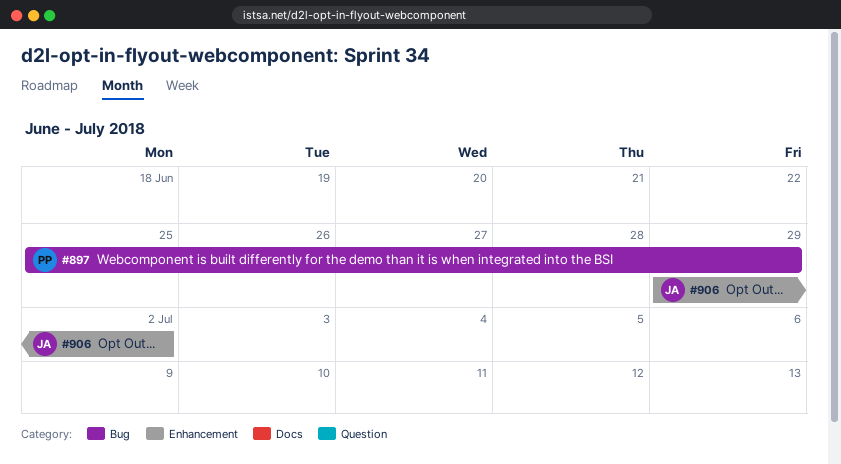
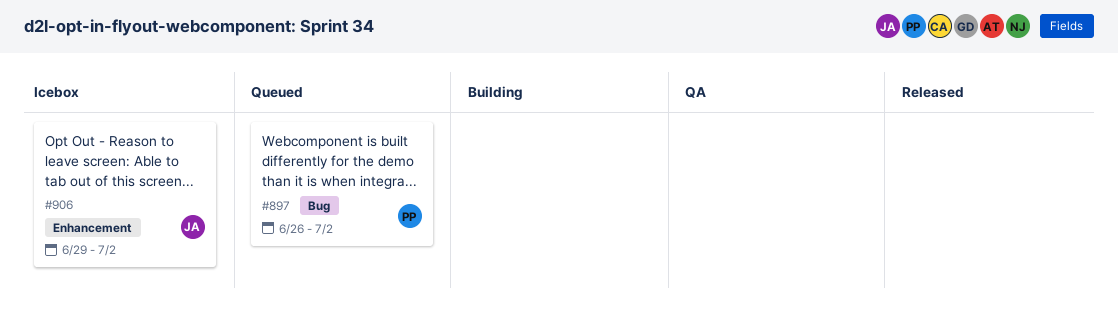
#897, start: Jun 25 -> Jun 26
#897, due: Jun 29 -> Jul 2

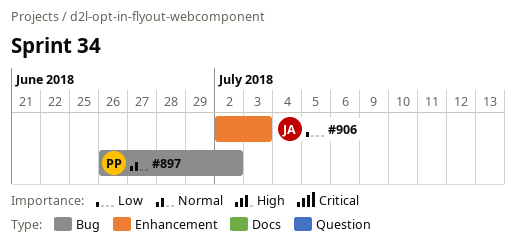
#906, start: Jun 29 -> Jul 2
#906, due: Jul 2 -> Jul 3

